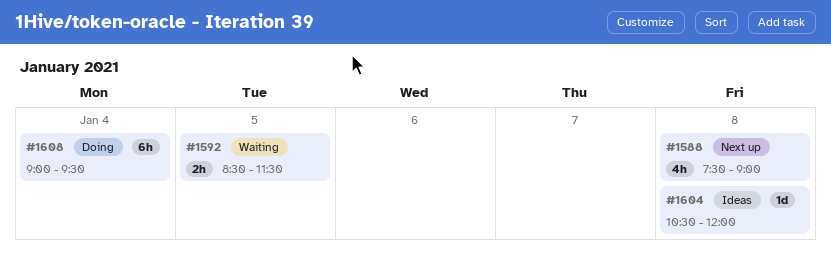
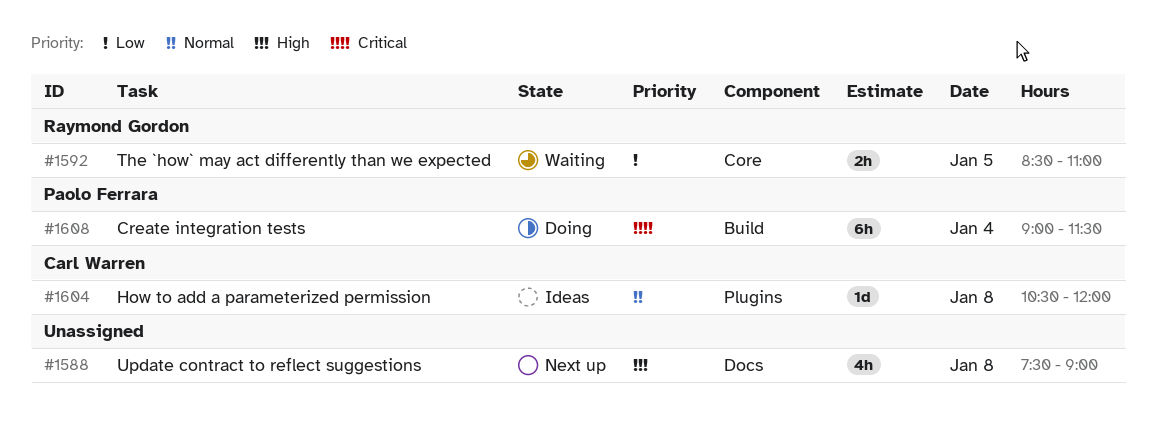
#1592, ends: 11:30 -> 11:00
#1608, ends: 09:30 -> 11:30

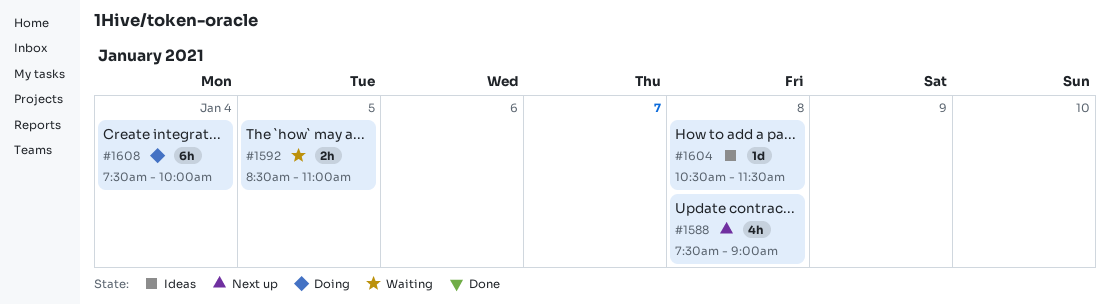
#1604, ends: 12:00 -> 11:30
#1608, begins: 09:00 -> 07:30
#1608, ends: 11:30 -> 10:00

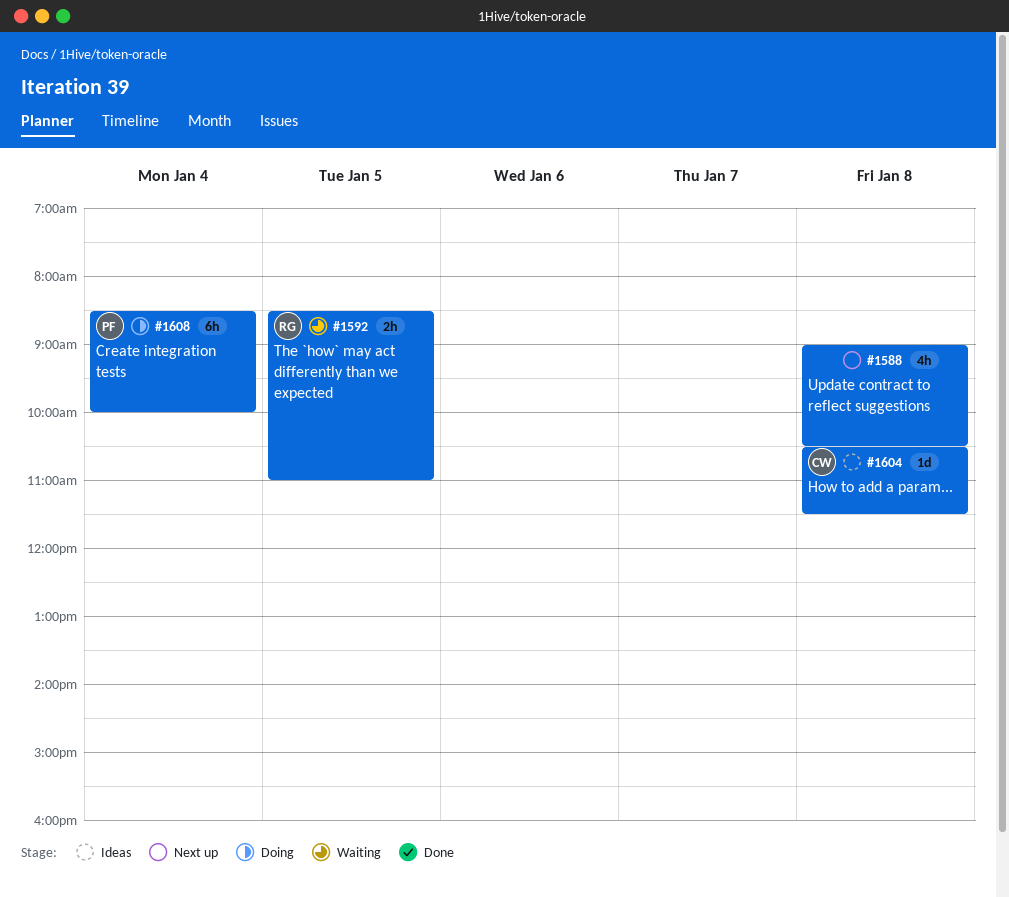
#1588, begins: 07:30 -> 09:00
#1588, ends: 09:00 -> 10:30
#1608, begins: 07:30 -> 08:30

